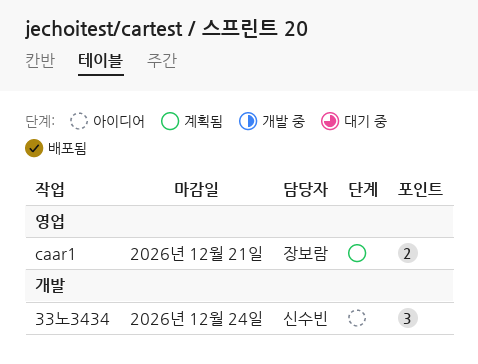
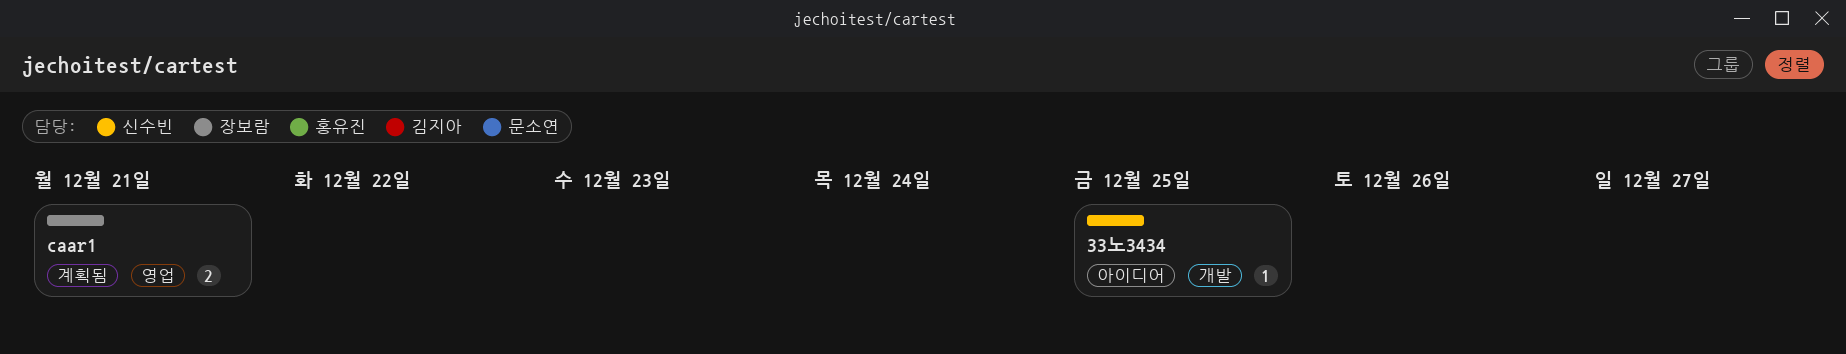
33노3434, estimate: 3 -> 1
33노3434, due: Dec 24 -> Dec 25

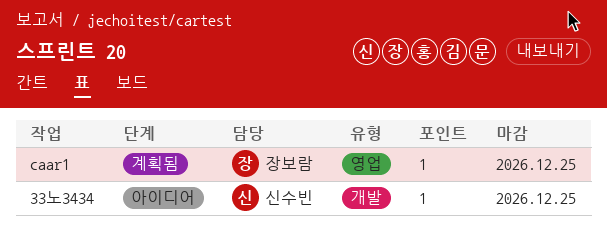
caar1, estimate: 2 -> 1
caar1, due: Dec 21 -> Dec 25

